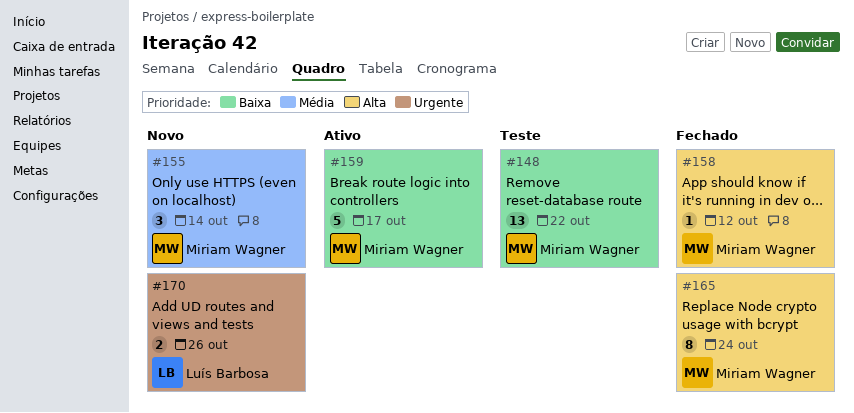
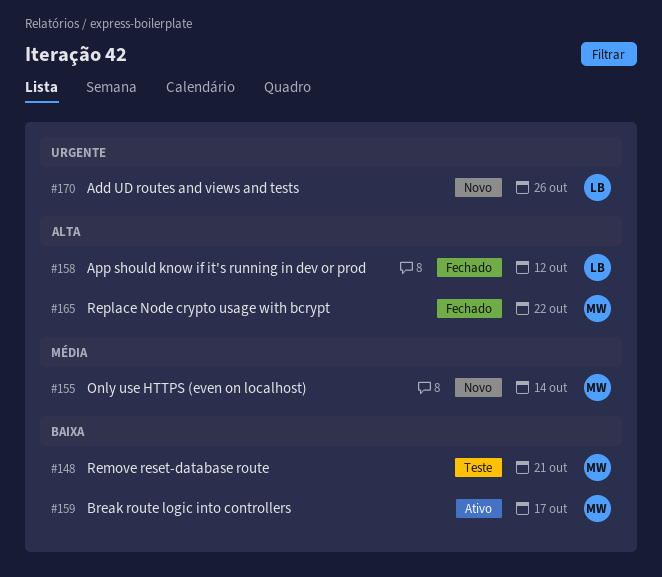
#148, due: Oct 22 -> Oct 21
#158, owner: Miriam Wagner -> Luís Barbosa
#165, due: Oct 24 -> Oct 22

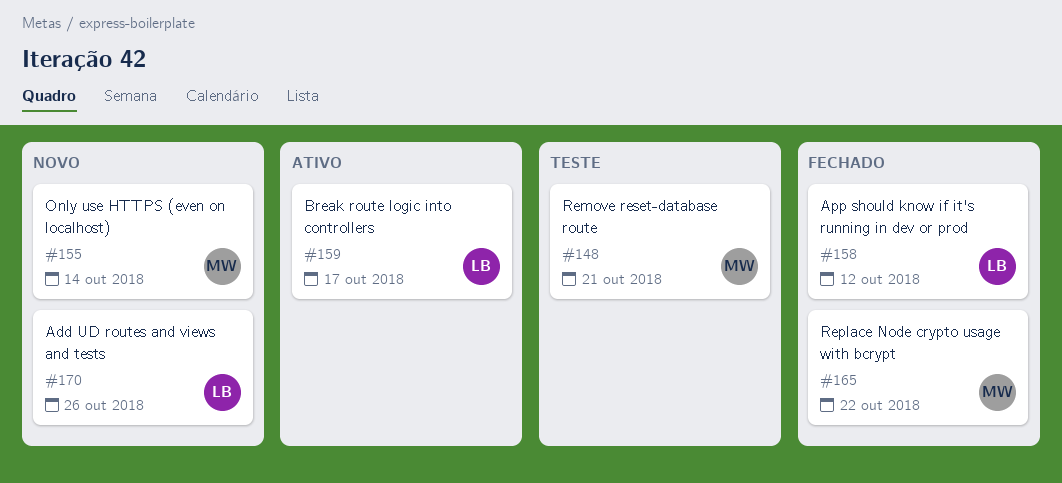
#159, owner: MW -> LB

